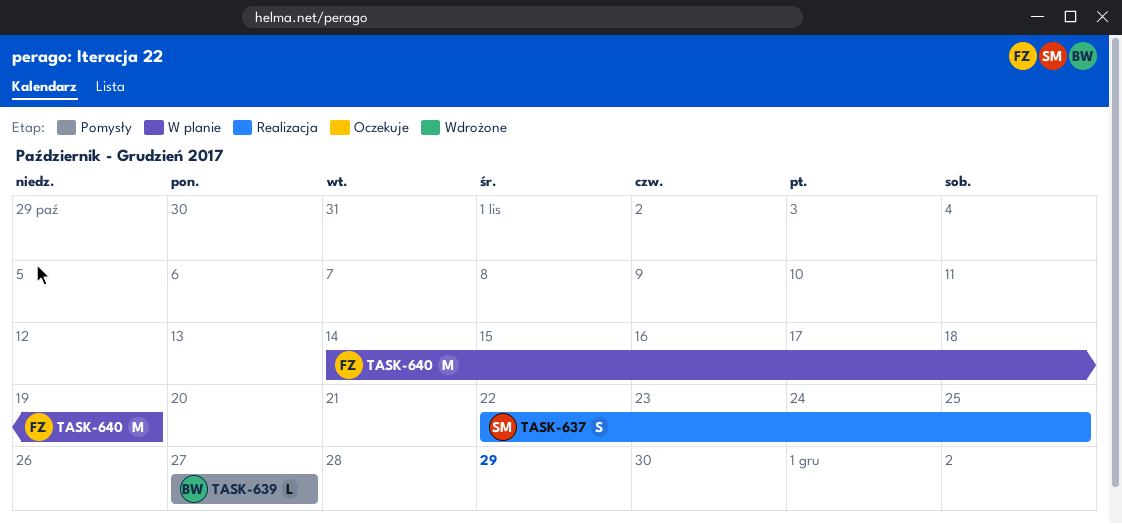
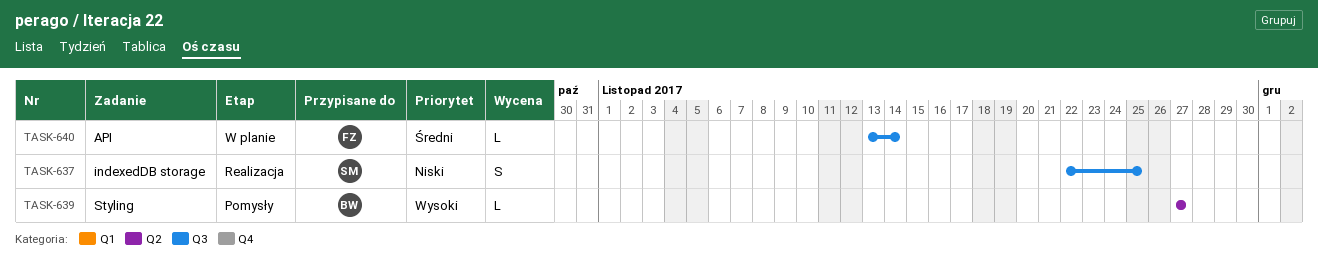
TASK-640, estimate: M -> L
TASK-640, start: Nov 14 -> Nov 13
TASK-640, due: Nov 19 -> Nov 14

